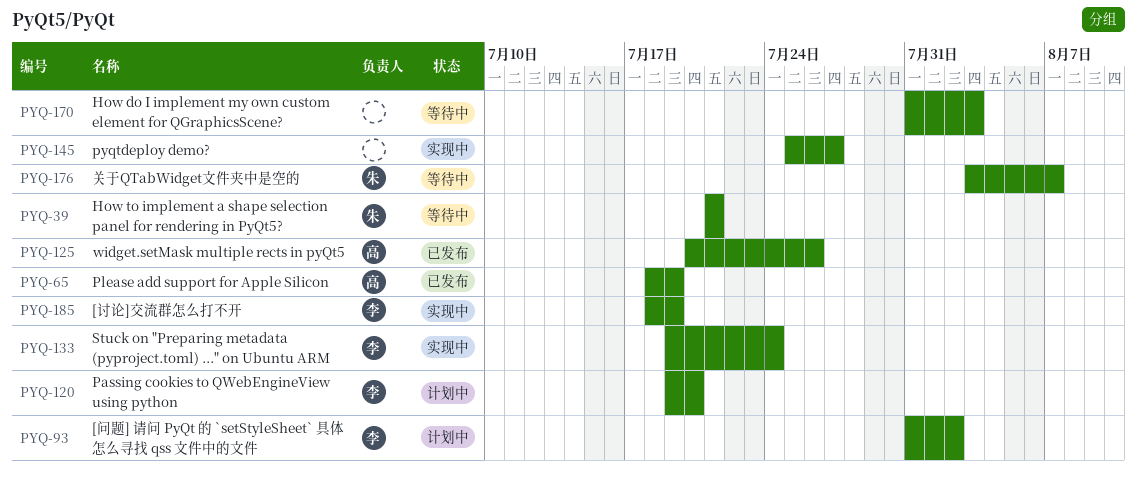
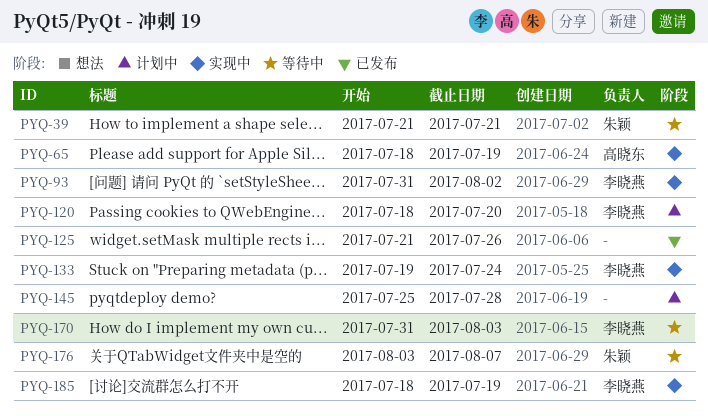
PYQ-65, status: 已发布 -> 实现中
PYQ-93, status: 计划中 -> 实现中
PYQ-120, start: Jul 19 -> Jul 18
PYQ-125, owner: 高晓东 -> none
PYQ-125, start: Jul 20 -> Jul 21
PYQ-145, status: 实现中 -> 计划中
PYQ-145, due: Jul 27 -> Jul 28
PYQ-170, owner: none -> 李晓燕

